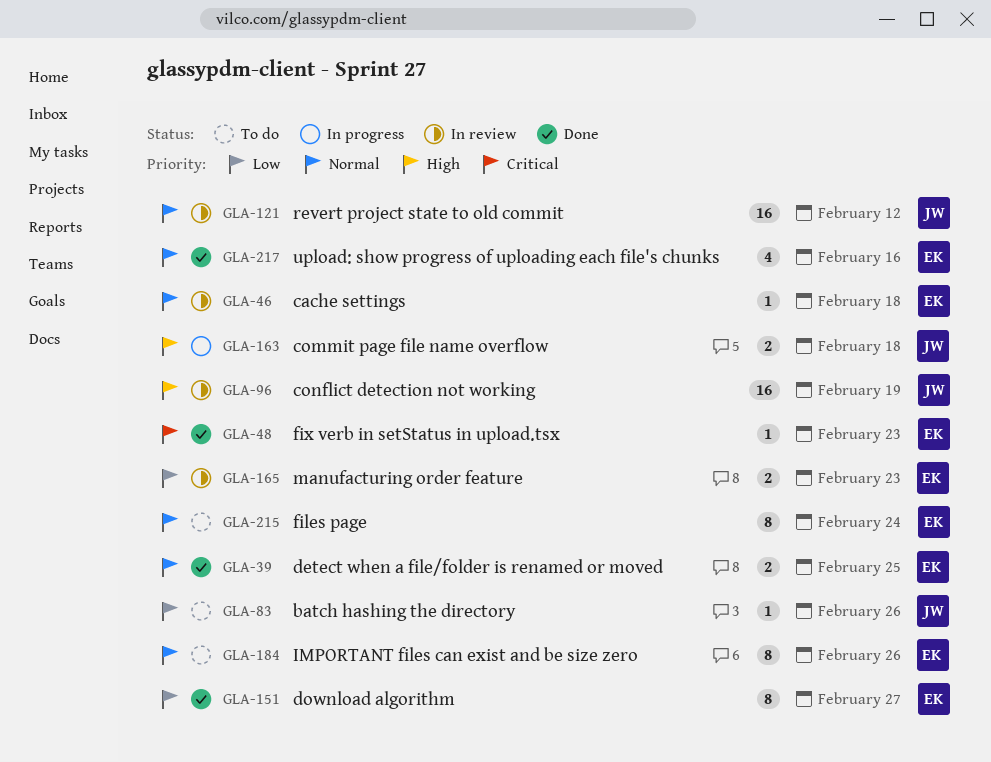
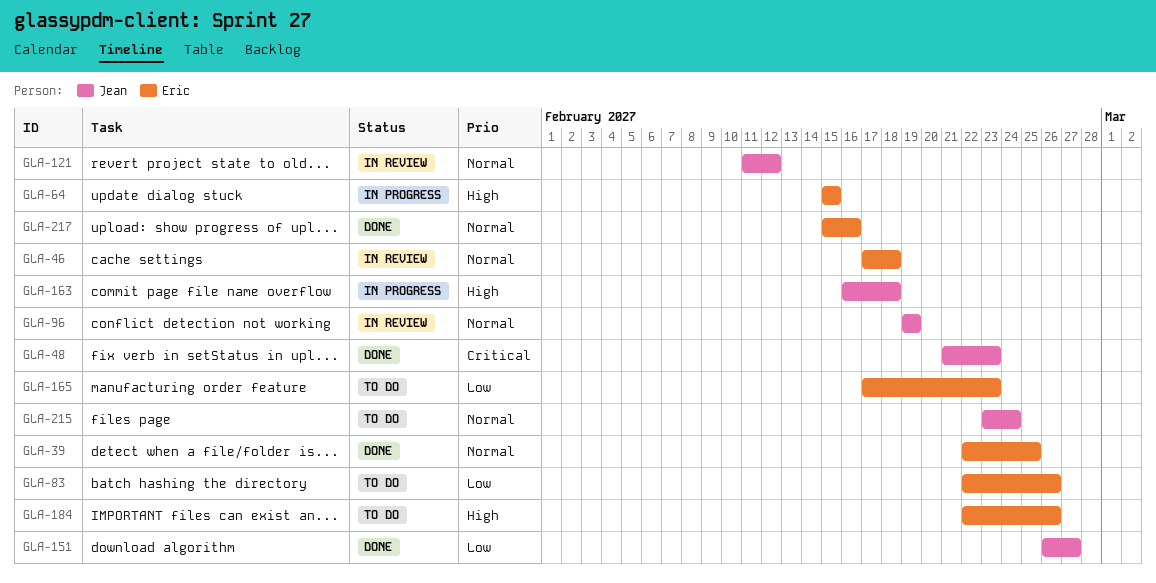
GLA-48, owner: Eric -> Jean
GLA-64: none -> present
GLA-83, owner: Jean -> Eric
GLA-96, priority: High -> Normal
GLA-151, owner: Eric -> Jean
GLA-165, status: In review -> To do
GLA-184, priority: Normal -> High
GLA-215, owner: Eric -> Jean

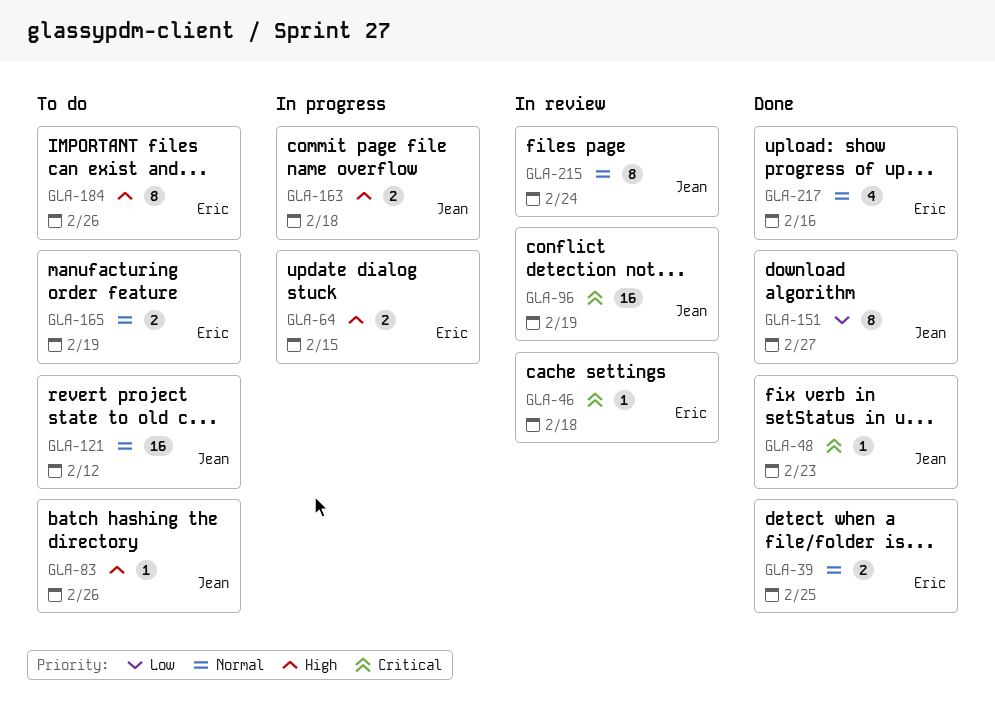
GLA-46, priority: Normal -> Critical
GLA-83, owner: Eric -> Jean
GLA-83, priority: Low -> High
GLA-96, priority: Normal -> Critical
GLA-121, status: In review -> To do
GLA-165, priority: Low -> Normal
GLA-165, due: Feb 23 -> Feb 19
GLA-215, status: To do -> In review

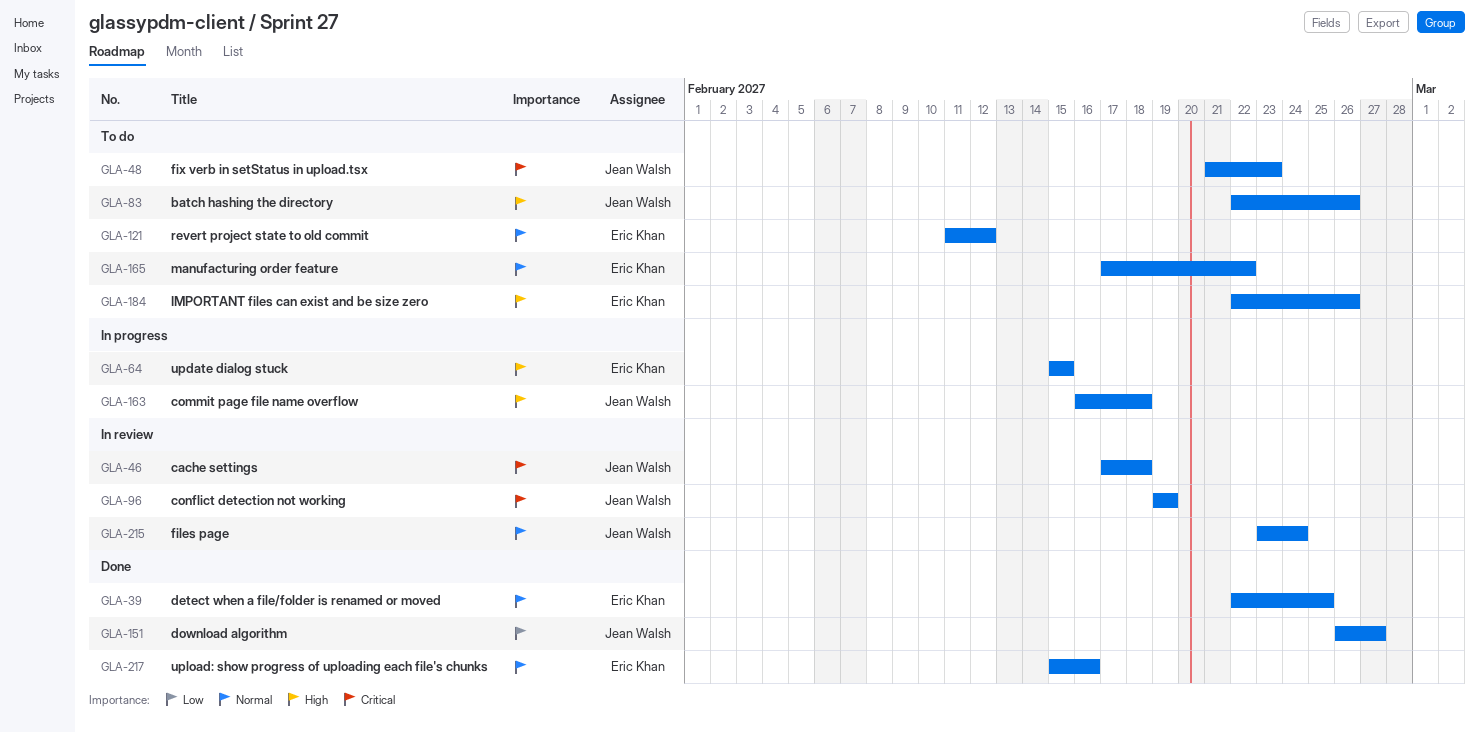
GLA-46, owner: Eric Khan -> Jean Walsh
GLA-48, status: Done -> To do
GLA-121, owner: Jean Walsh -> Eric Khan
GLA-165, due: Feb 19 -> Feb 22

